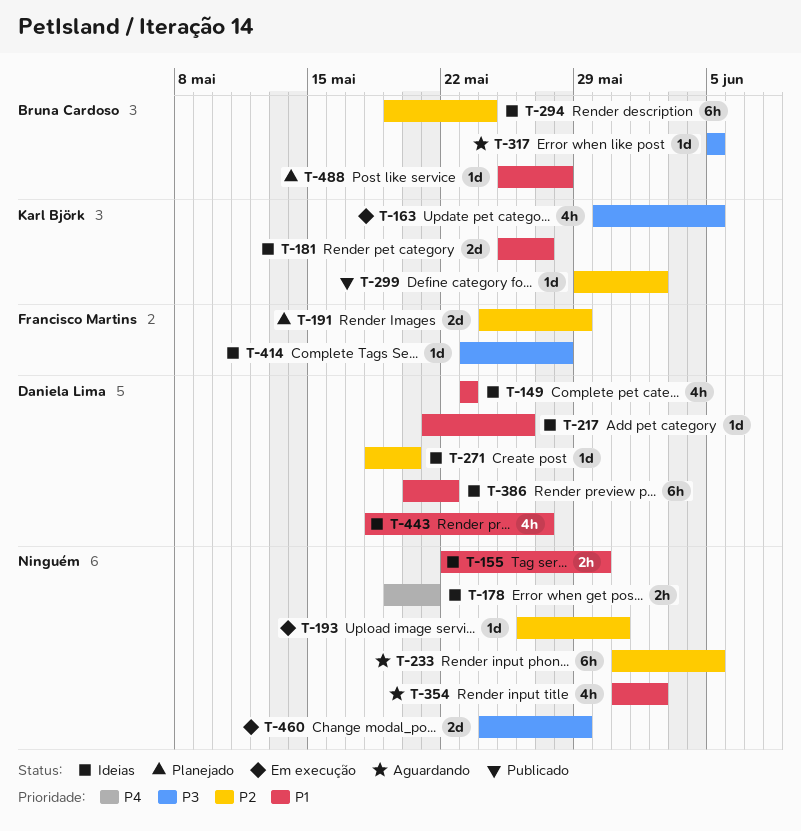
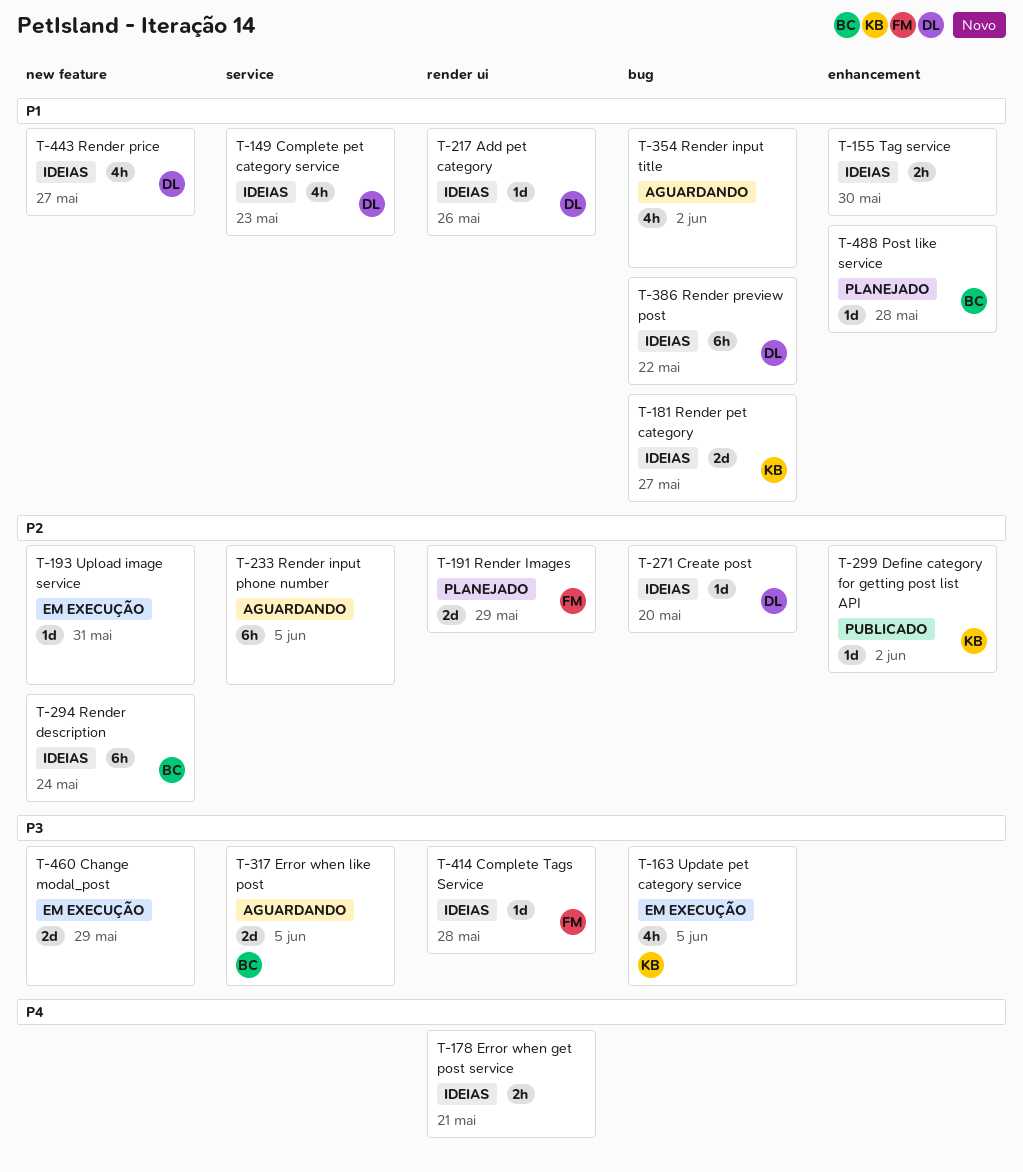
T-317, estimate: 1d -> 2d

